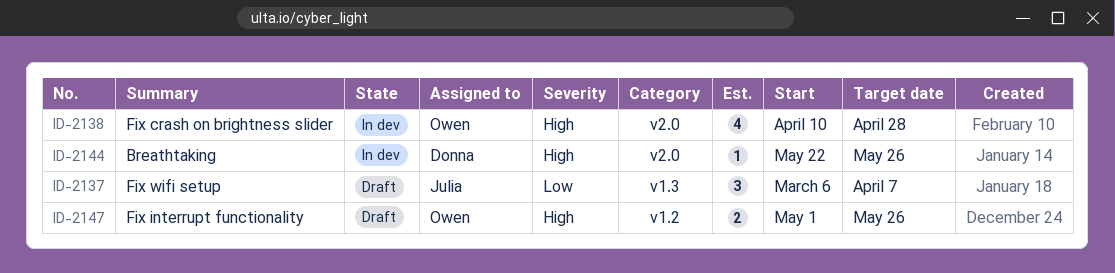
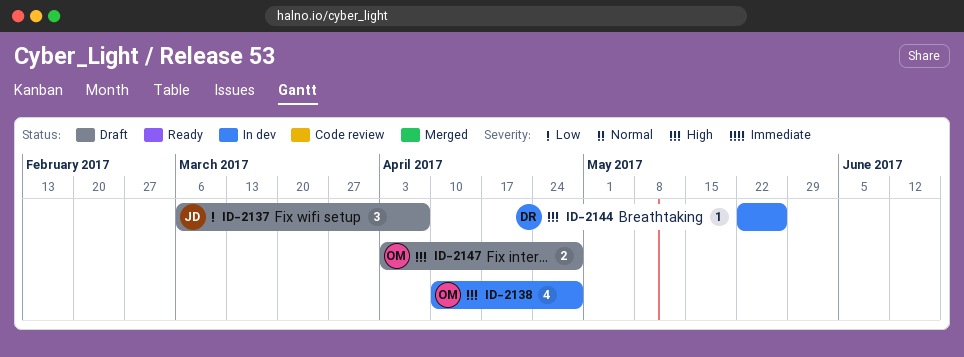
ID-2147, start: May 1 -> Apr 3
ID-2147, due: May 26 -> Apr 28

